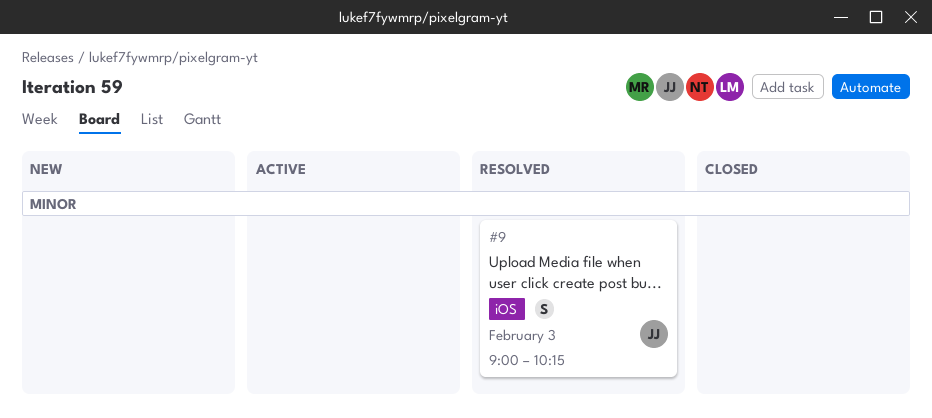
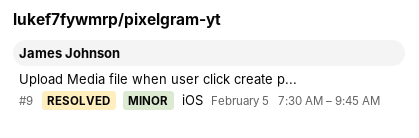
#9, day: Feb 3 -> Feb 5
#9, begins: 09:00 -> 07:30
#9, ends: 10:15 -> 09:45

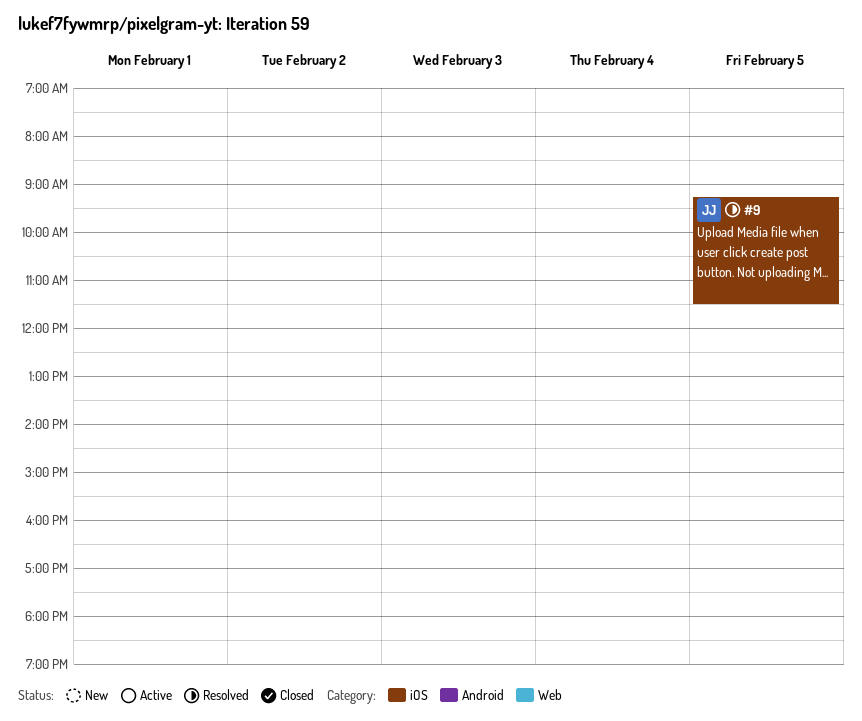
#9, begins: 07:30 -> 09:15
#9, ends: 09:45 -> 11:30

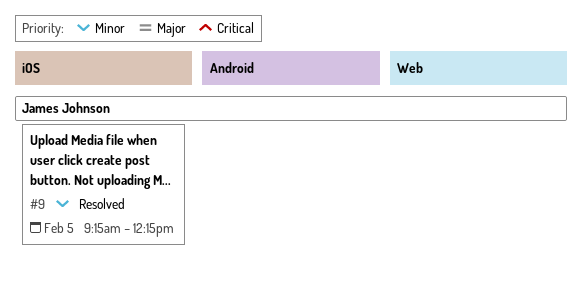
#9, ends: 11:30 -> 12:15

